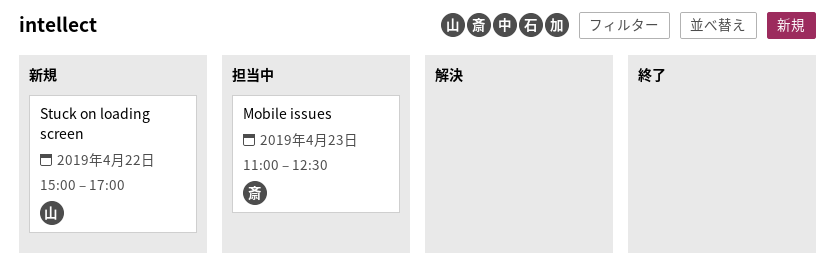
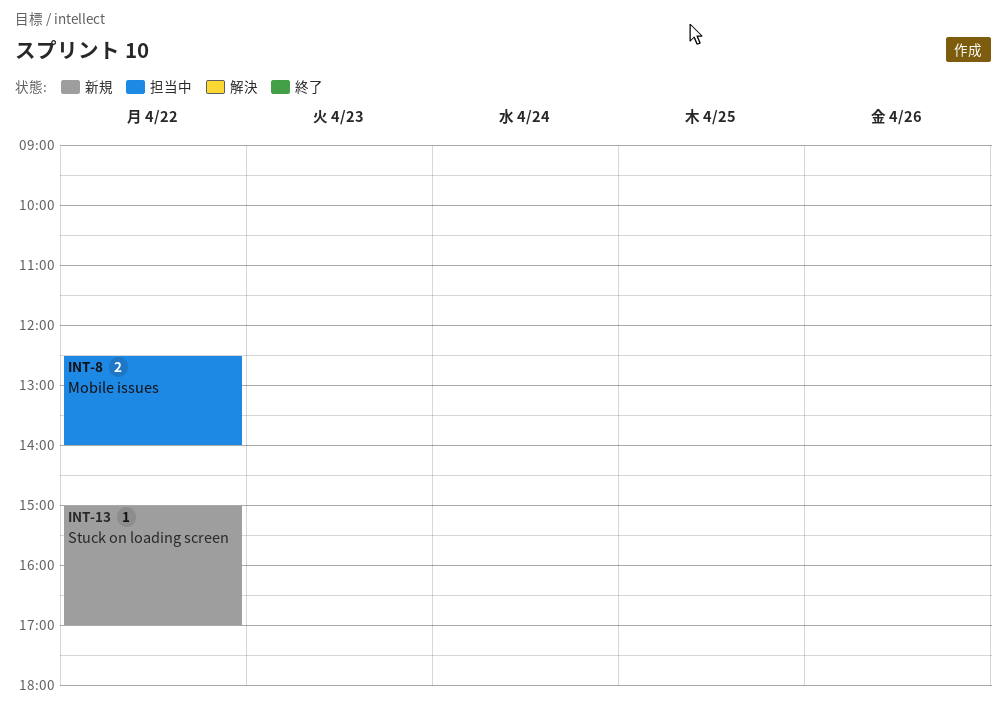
Mobile issues, day: Apr 23 -> Apr 22
Mobile issues, begins: 11:00 -> 12:30
Mobile issues, ends: 12:30 -> 14:00

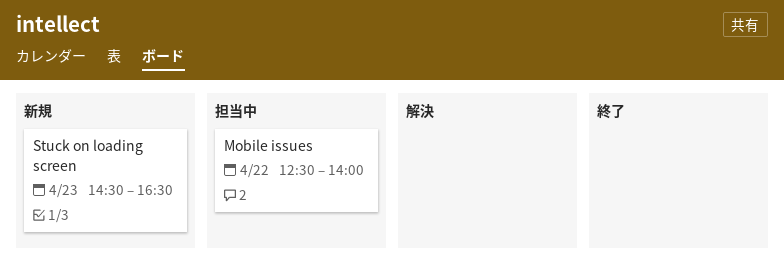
Stuck on loading screen, day: Apr 22 -> Apr 23
Stuck on loading screen, begins: 15:00 -> 14:30
Stuck on loading screen, ends: 17:00 -> 16:30

